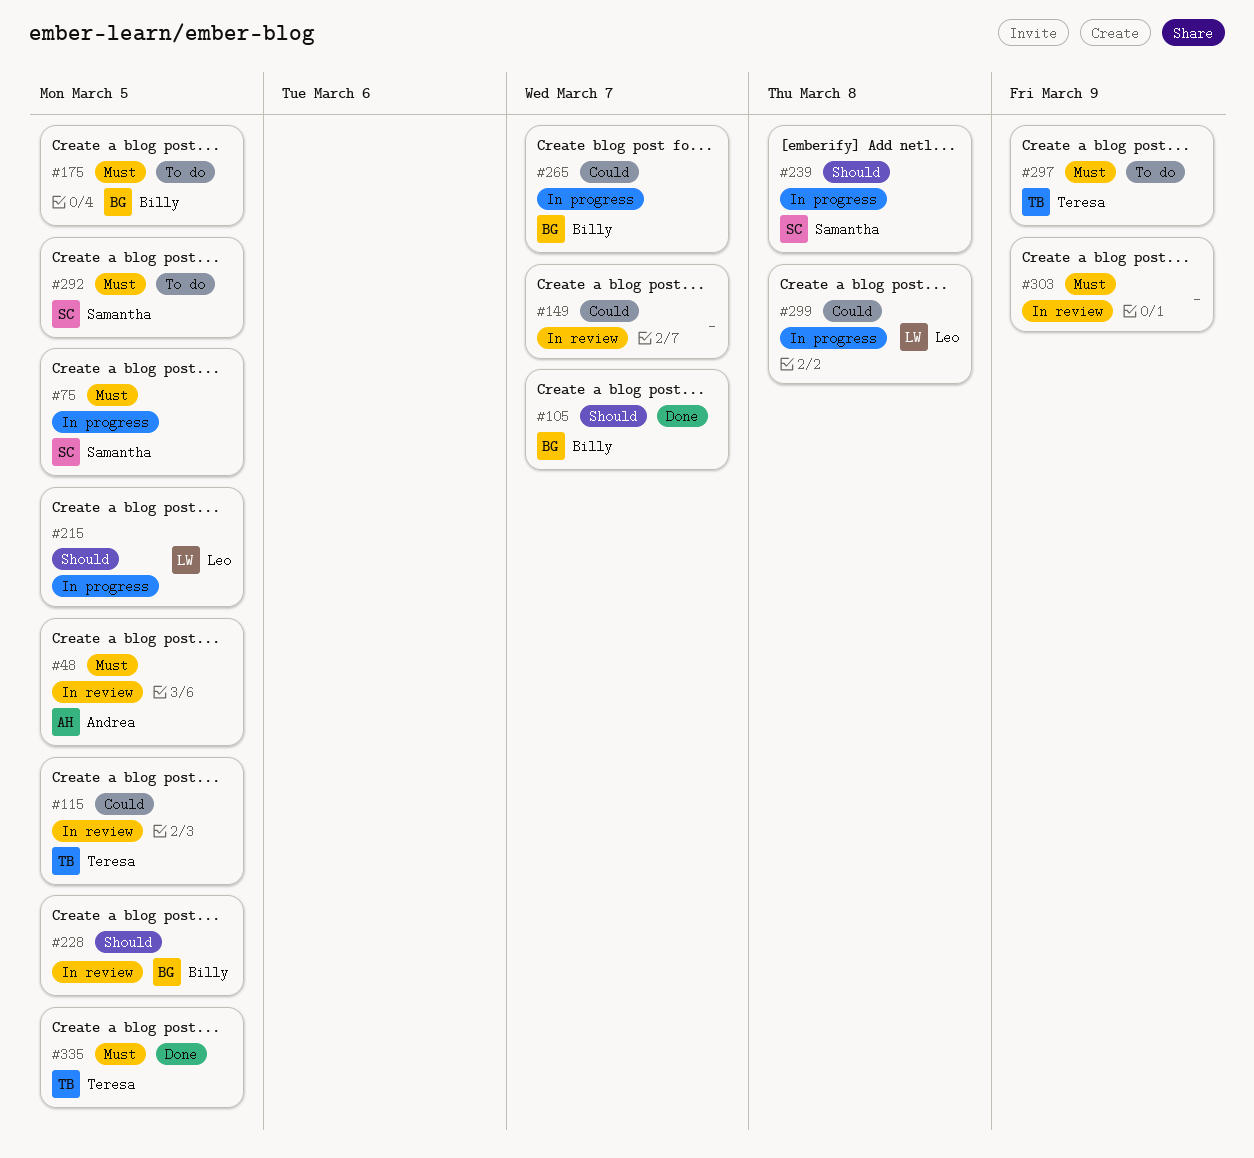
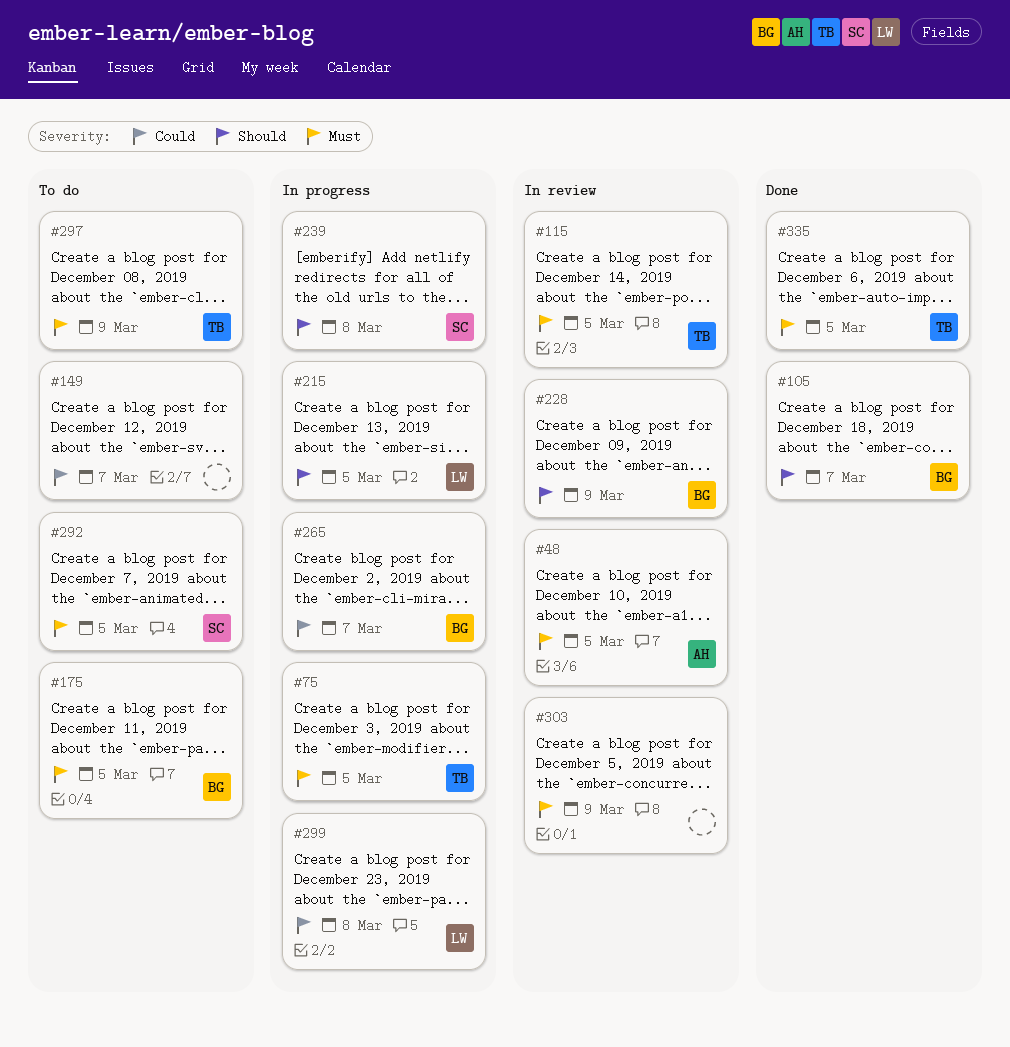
#75, owner: Samantha -> Teresa
#115, priority: Could -> Must
#149, status: In review -> To do
#228, due: Mar 5 -> Mar 9

